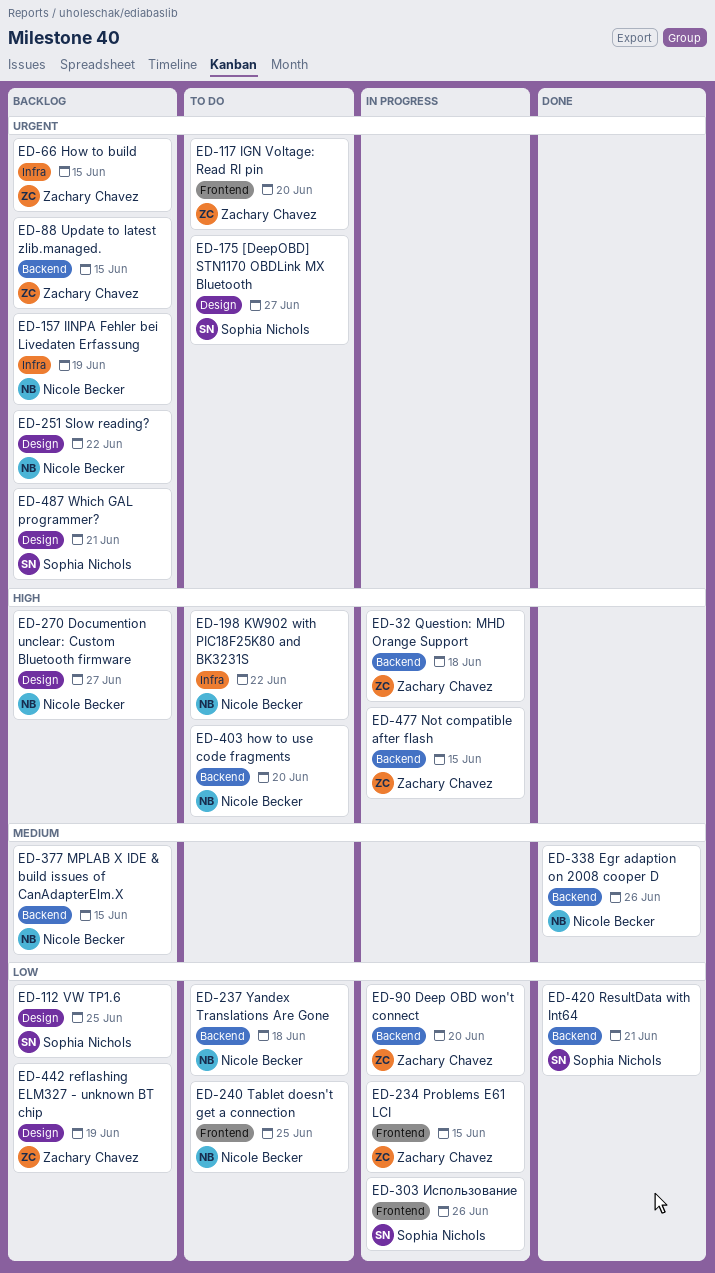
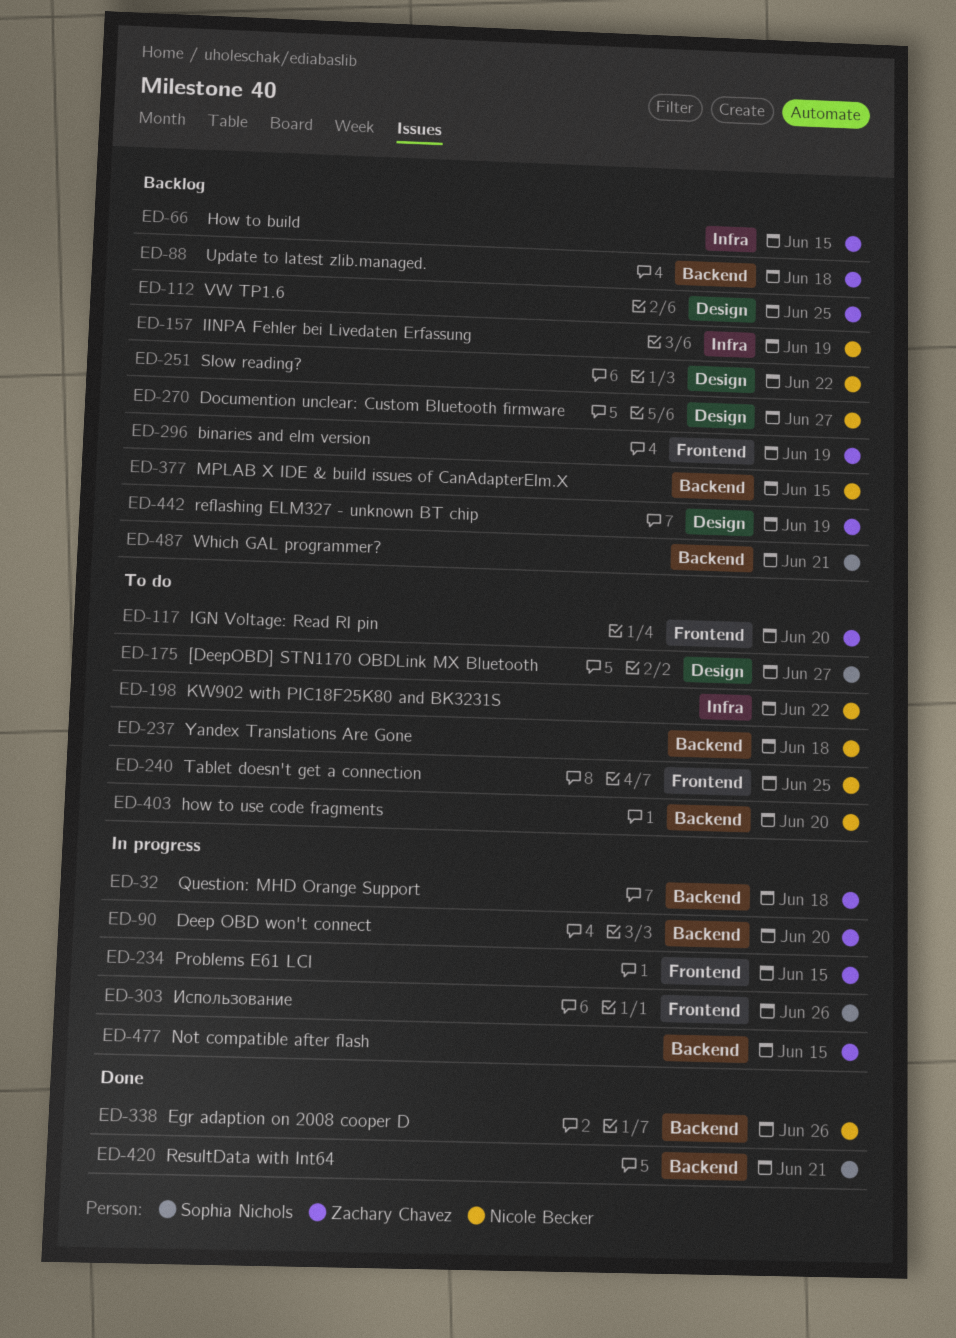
ED-88, due: Jun 15 -> Jun 18
ED-112, owner: Sophia Nichols -> Zachary Chavez
ED-296: none -> present
ED-487, label: Design -> Backend

